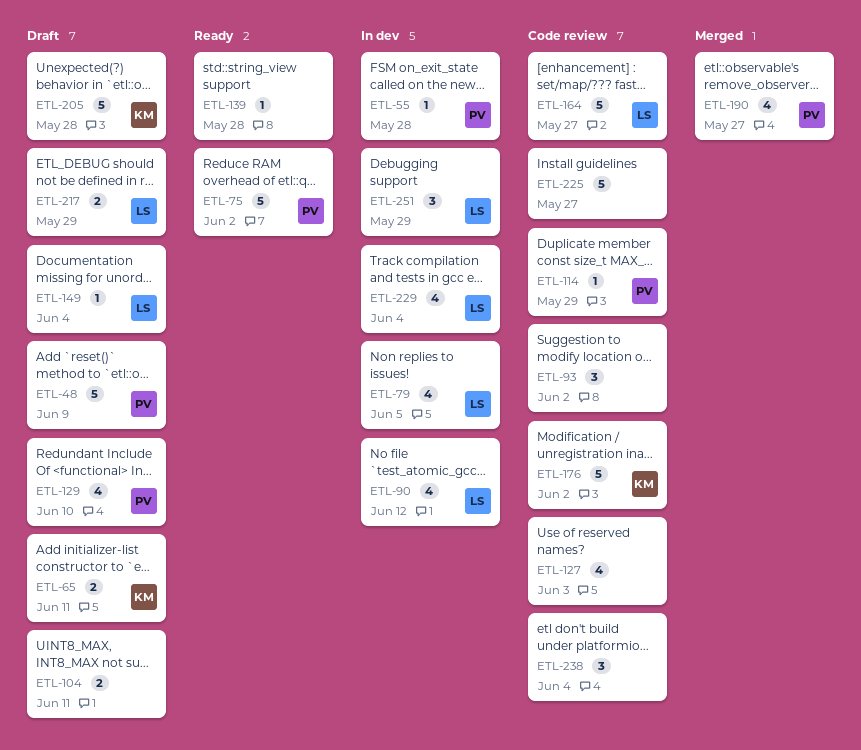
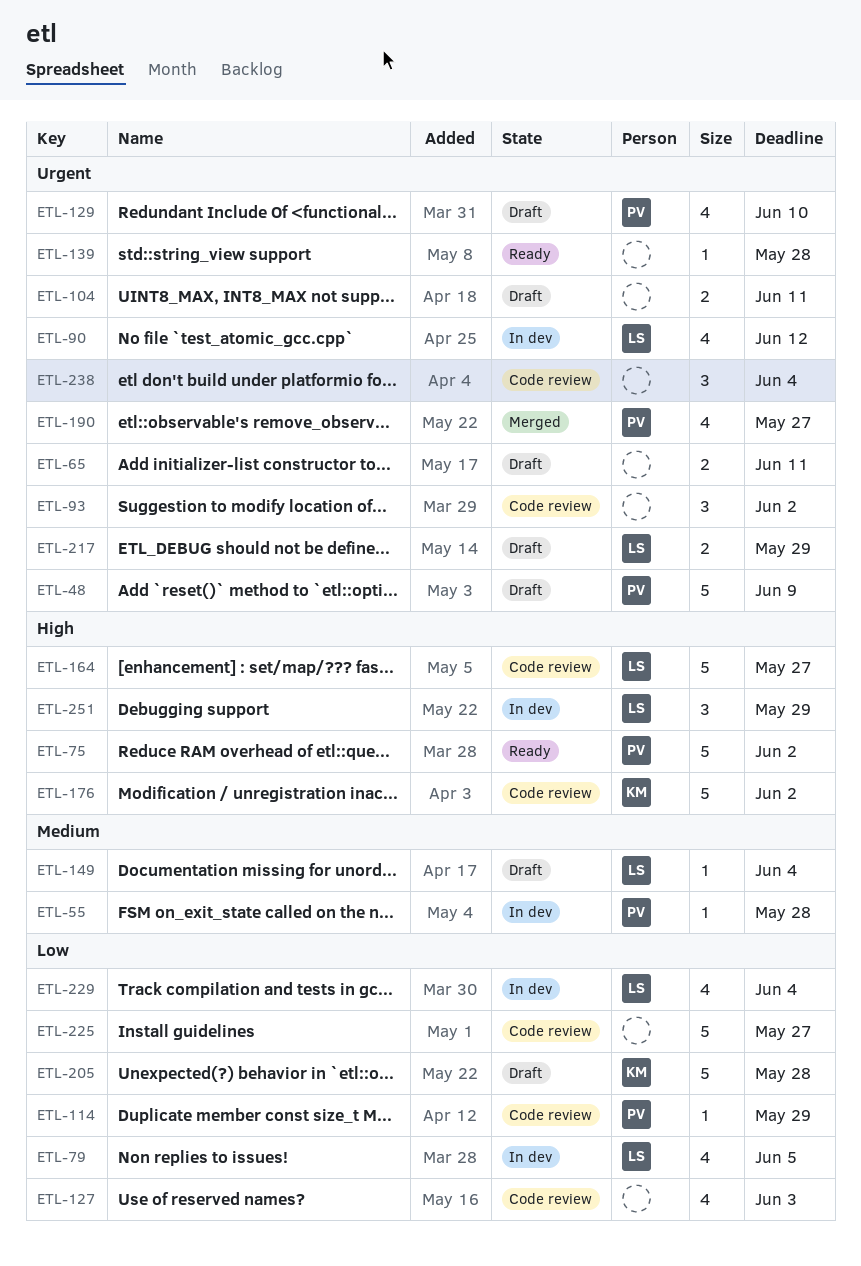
ETL-65, owner: KM -> none

